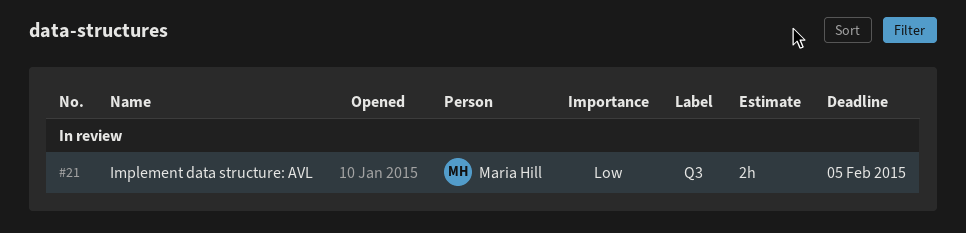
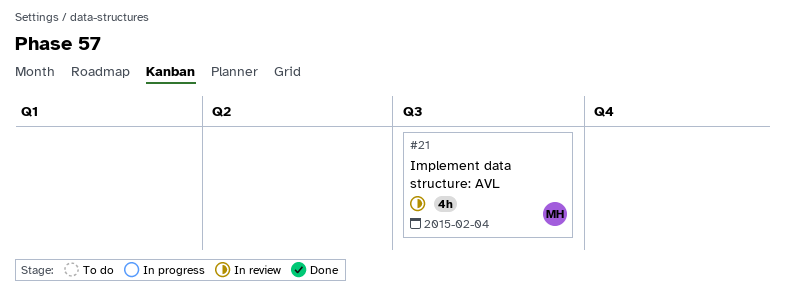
#21, estimate: 2h -> 4h
#21, due: Feb 5 -> Feb 4

